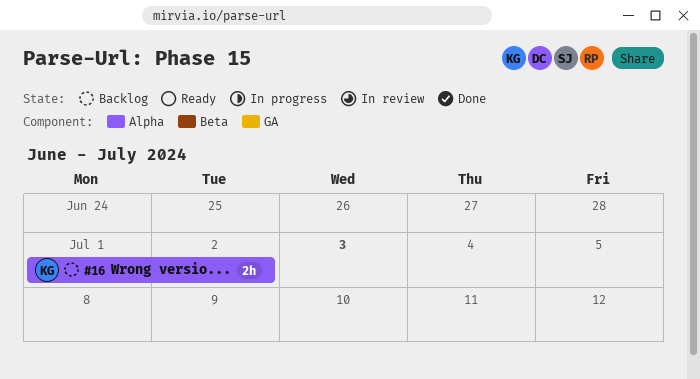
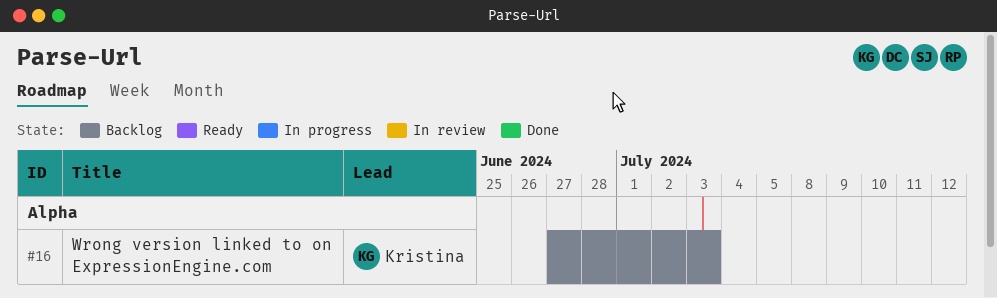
#16, start: Jul 1 -> Jun 27
#16, due: Jul 2 -> Jul 3

